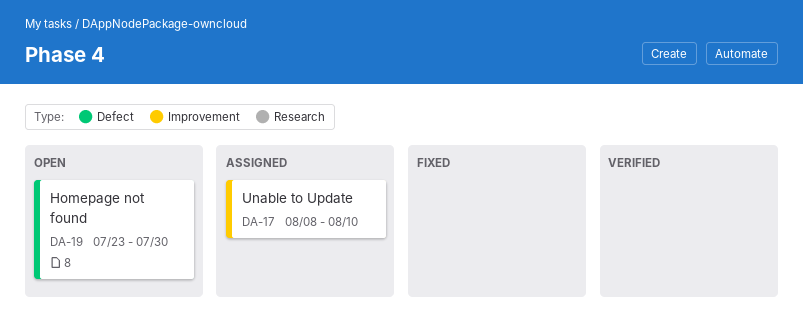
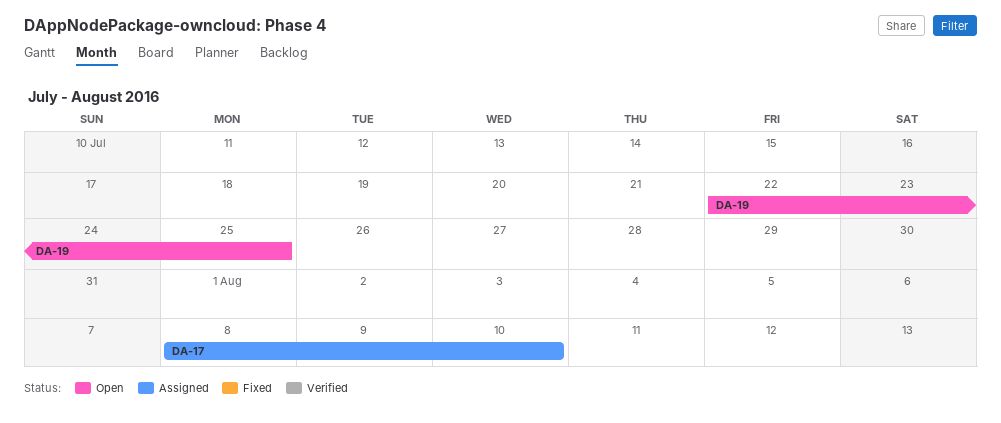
DA-19, start: Jul 23 -> Jul 22
DA-19, due: Jul 30 -> Jul 25

